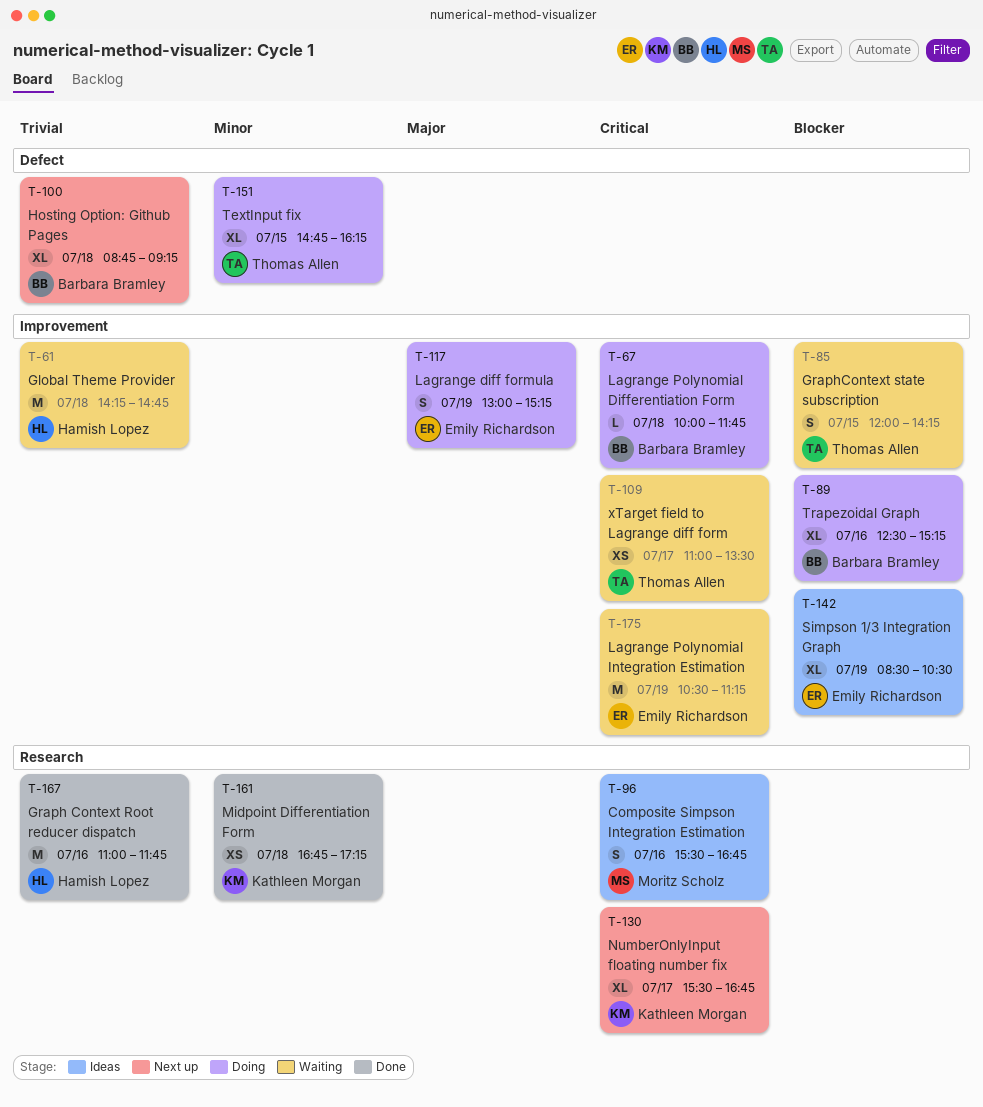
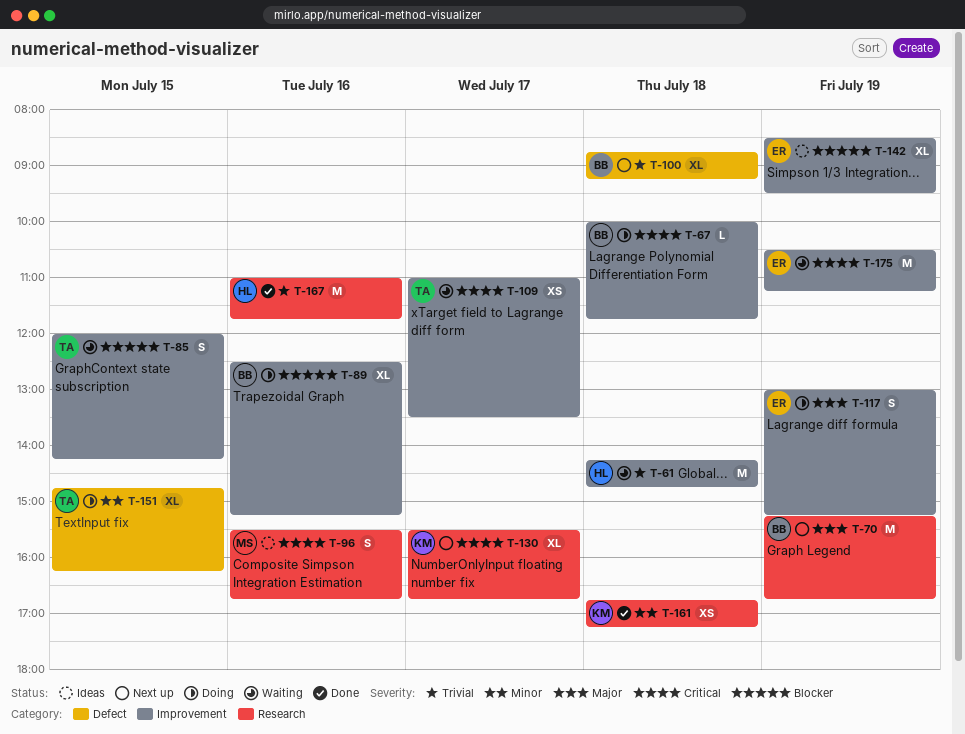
T-70: none -> present
T-142, ends: 10:30 -> 09:30

